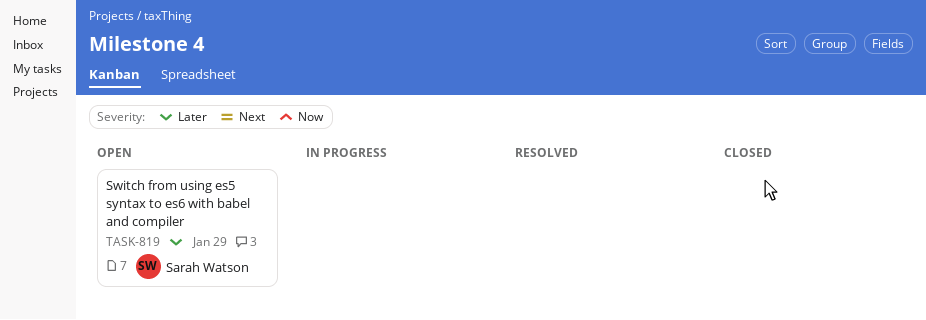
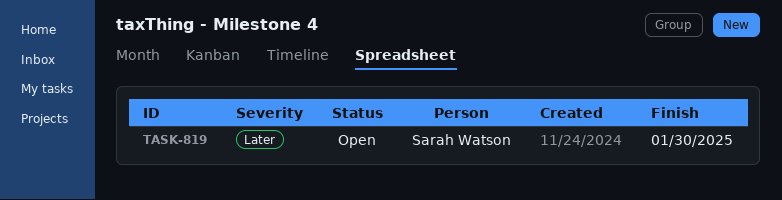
TASK-819, due: Jan 29 -> Jan 30

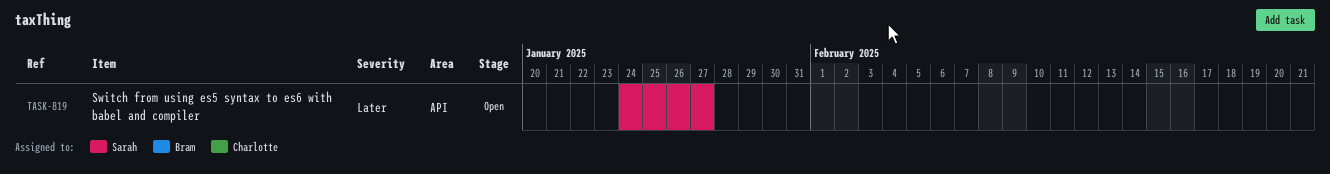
TASK-819, due: Jan 30 -> Jan 27

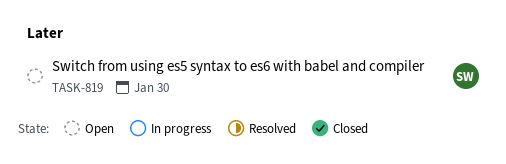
TASK-819, due: Jan 27 -> Jan 30

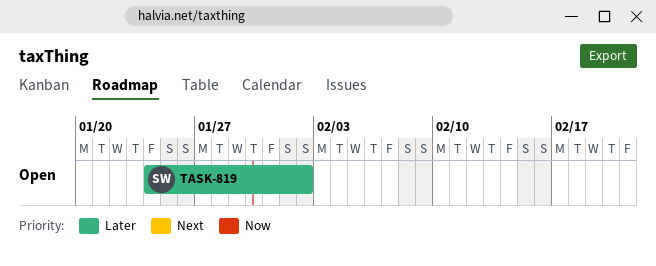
TASK-819, due: Jan 30 -> Feb 2

